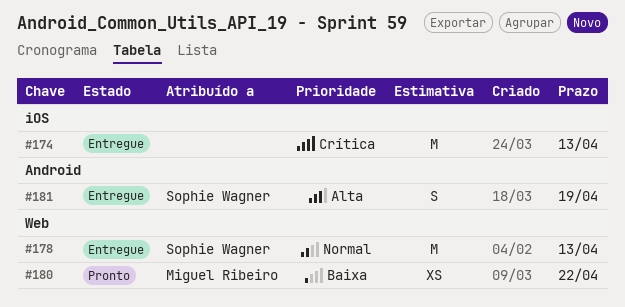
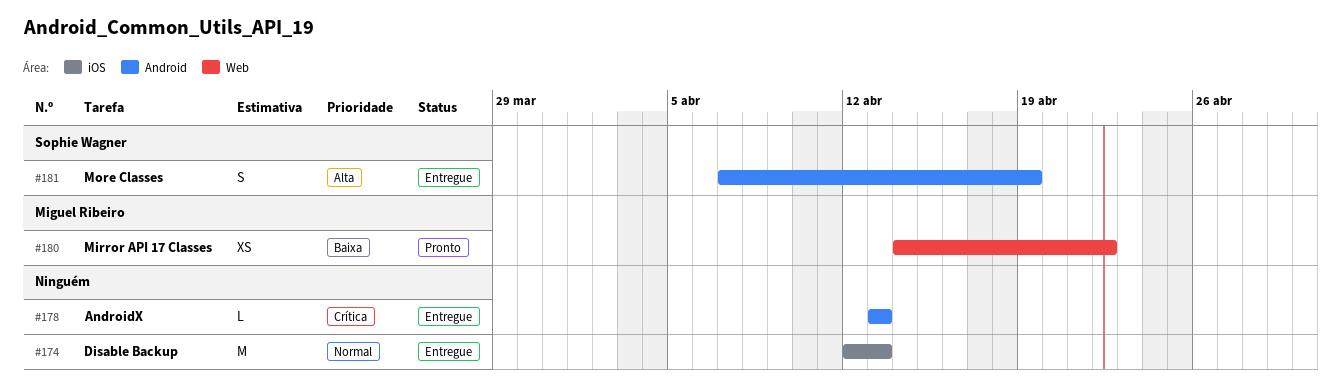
#174, priority: Crítica -> Normal
#178, owner: Sophie Wagner -> none
#178, priority: Normal -> Crítica
#178, label: Web -> Android
#178, estimate: M -> L

